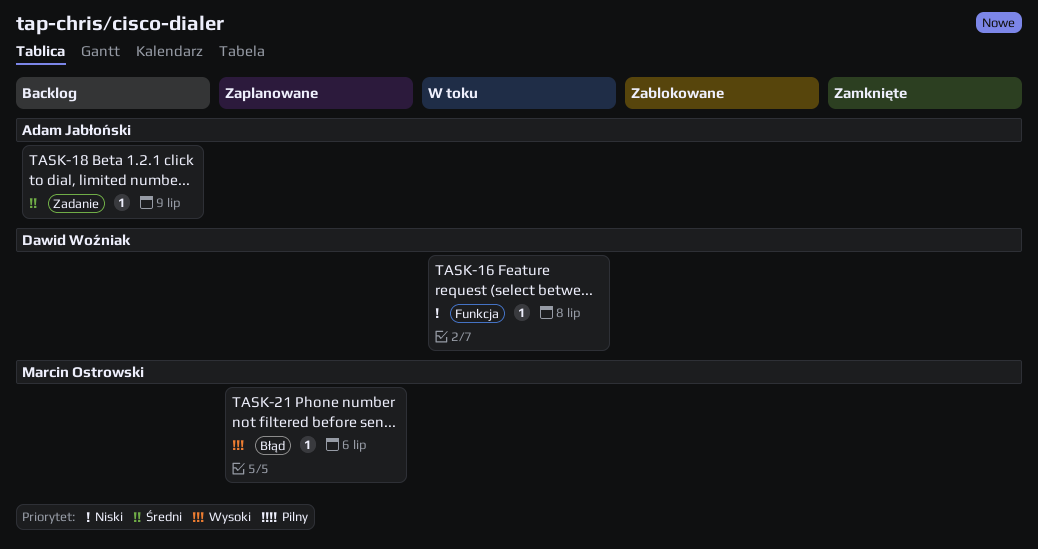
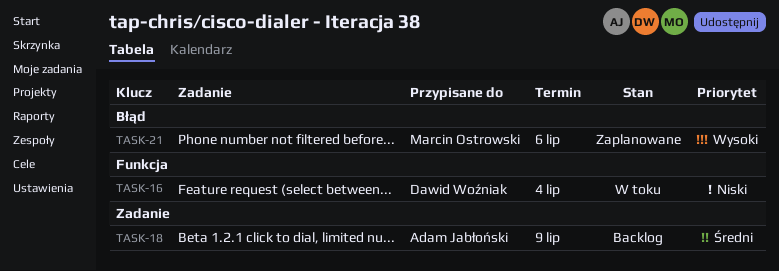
TASK-16, due: Jul 8 -> Jul 4

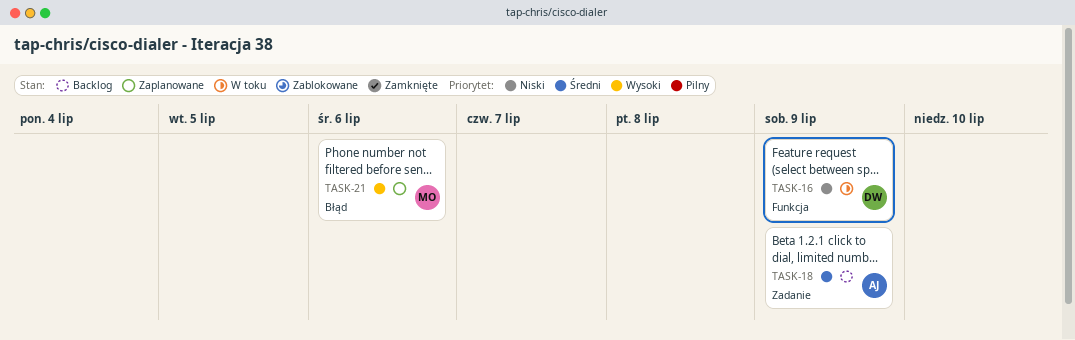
TASK-16, due: Jul 4 -> Jul 9

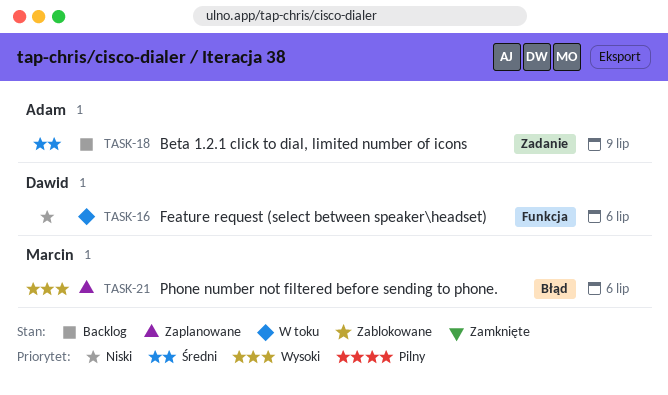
TASK-16, due: Jul 9 -> Jul 6

